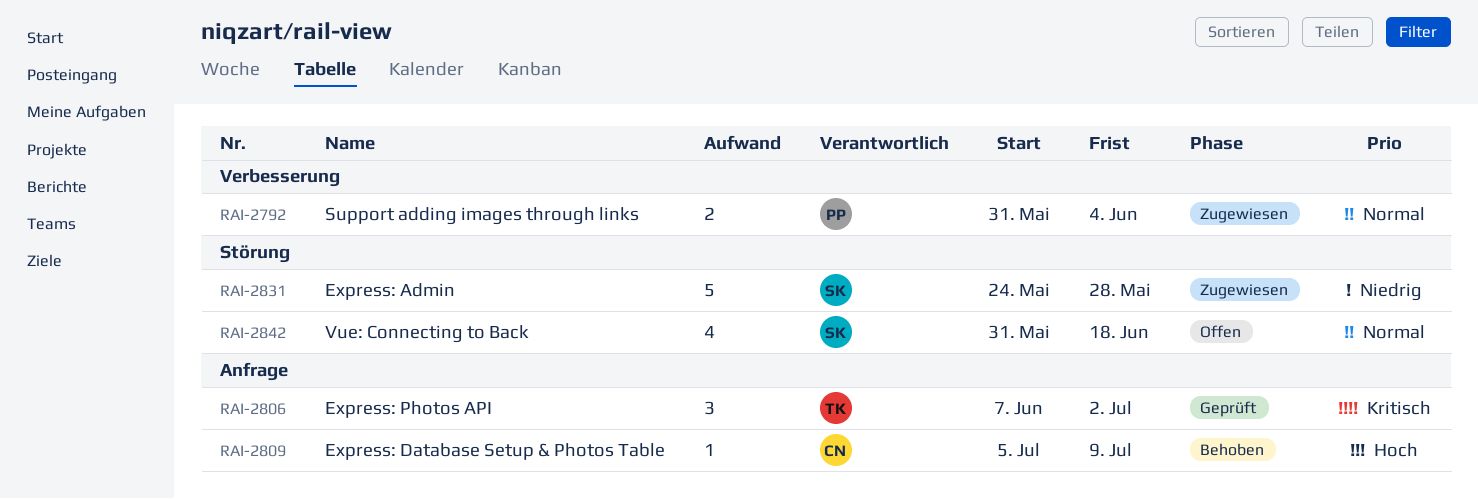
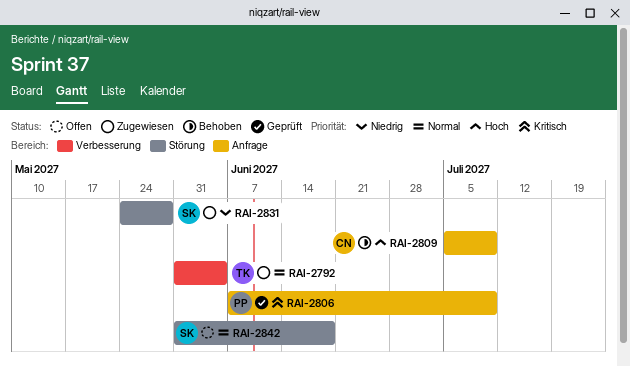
RAI-2792, owner: PP -> TK
RAI-2806, owner: TK -> PP
RAI-2806, due: Jul 2 -> Jul 9

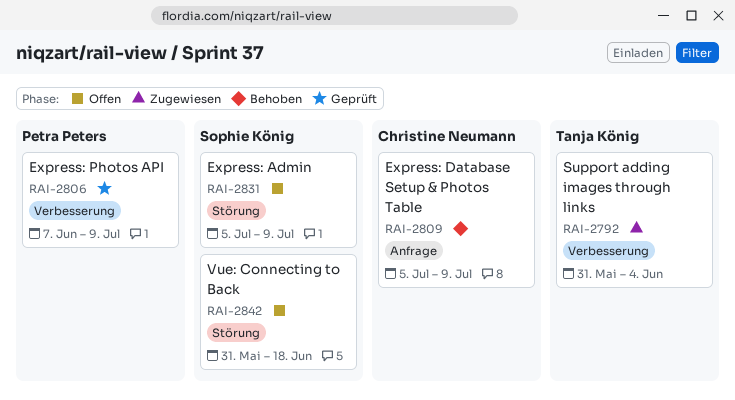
RAI-2806, label: Anfrage -> Verbesserung
RAI-2831, status: Zugewiesen -> Offen
RAI-2831, start: May 24 -> Jul 5
RAI-2831, due: May 28 -> Jul 9

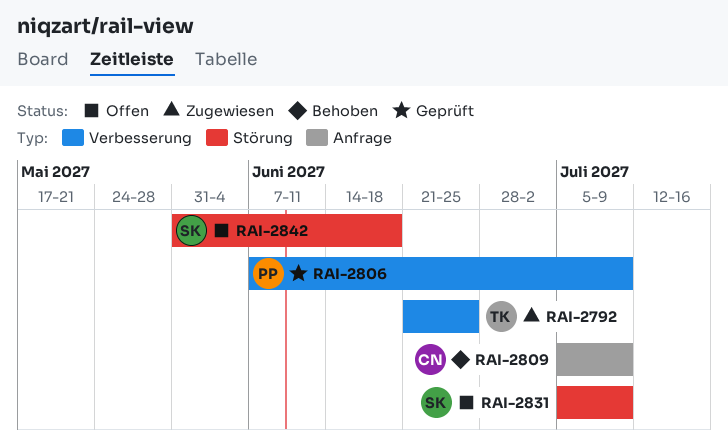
RAI-2792, start: May 31 -> Jun 21
RAI-2792, due: Jun 4 -> Jun 25

